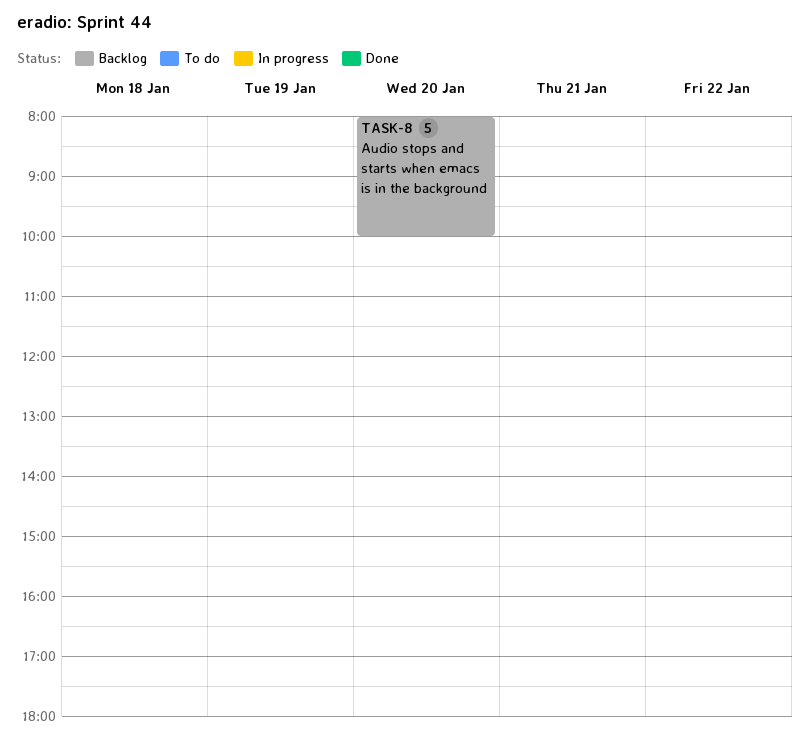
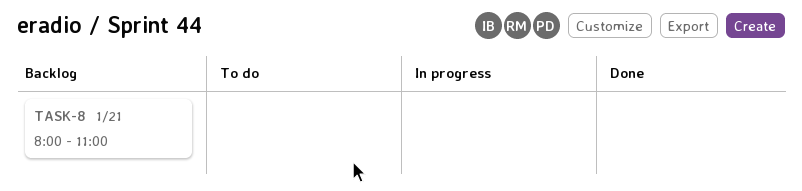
TASK-8, day: Jan 20 -> Jan 21
TASK-8, ends: 10:00 -> 11:00

